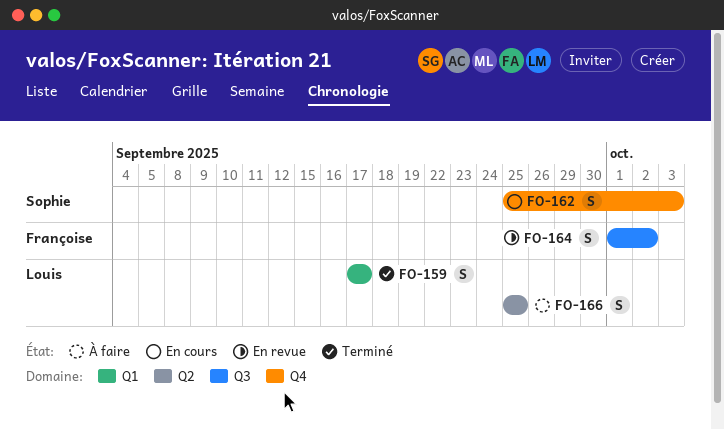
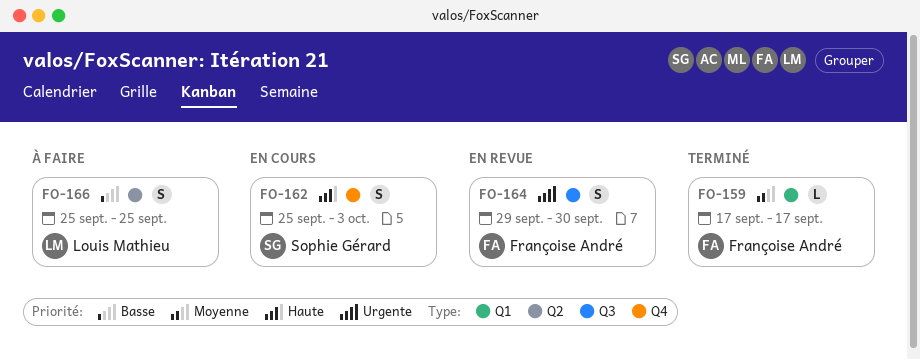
FO-159, owner: Louis Mathieu -> Françoise André
FO-159, estimate: S -> L
FO-164, start: Oct 1 -> Sep 29
FO-164, due: Oct 2 -> Sep 30

